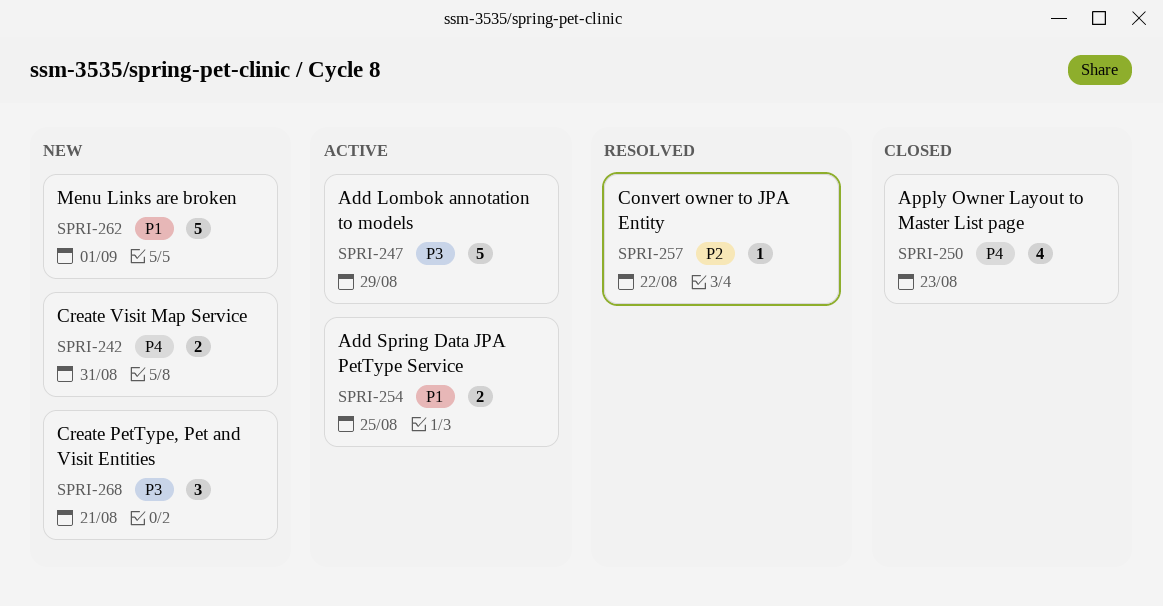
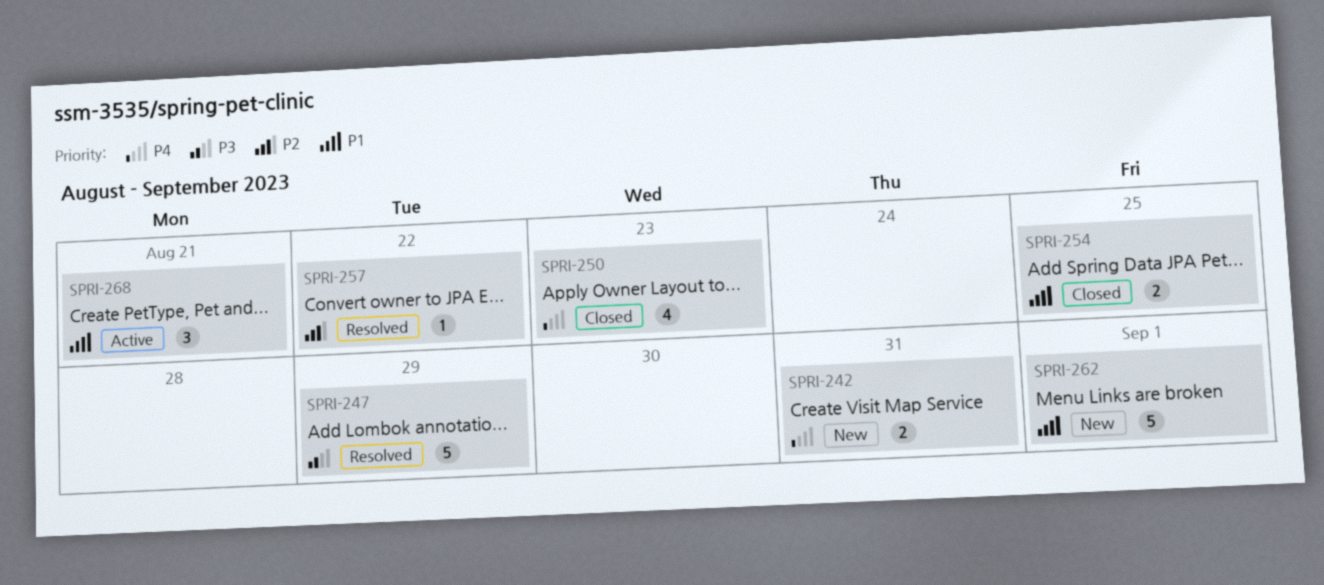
SPRI-247, status: Active -> Resolved
SPRI-254, status: Active -> Closed
SPRI-268, status: New -> Active
SPRI-268, priority: P3 -> P1

